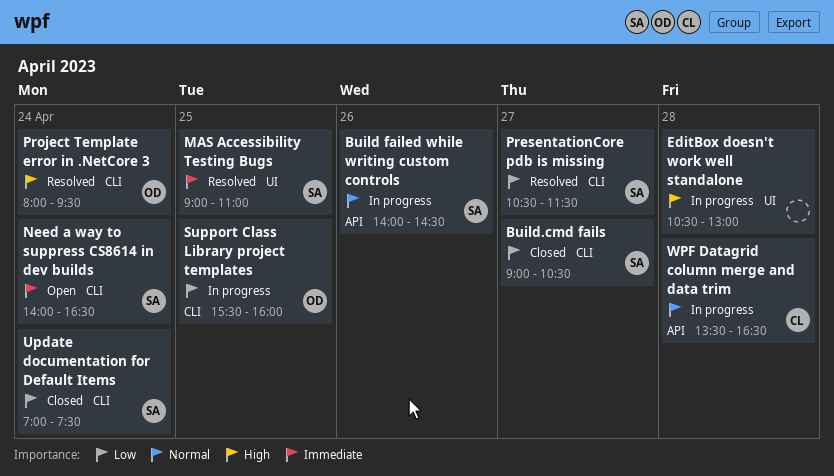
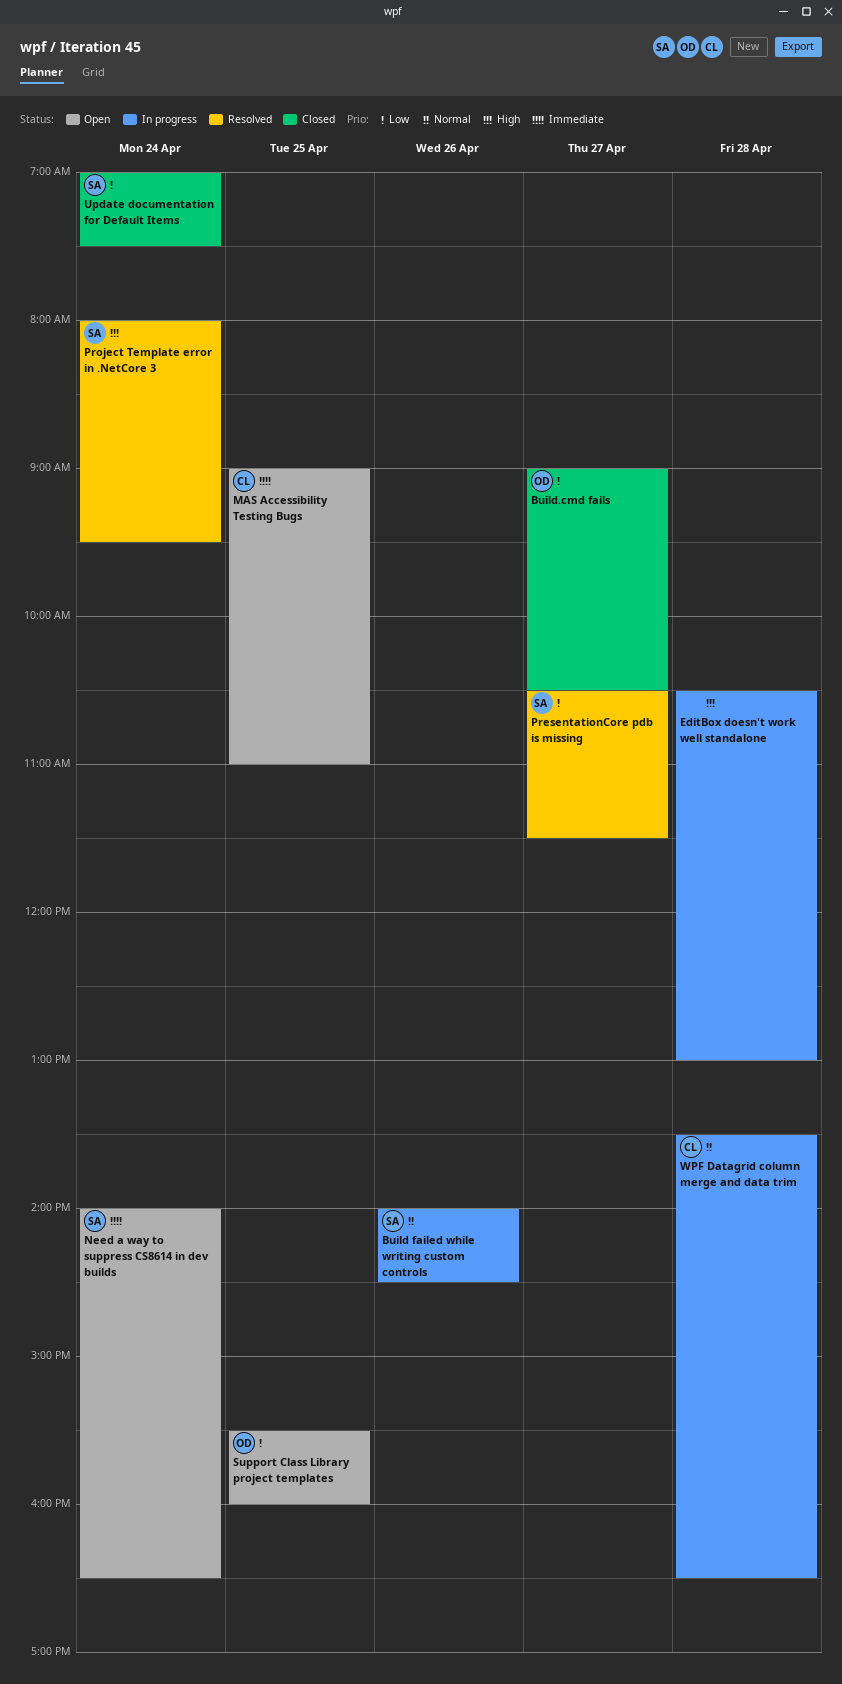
Build.cmd fails, owner: SA -> OD
MAS Accessibility Testing Bugs, status: Resolved -> Open
MAS Accessibility Testing Bugs, owner: SA -> CL
Project Template error in .NetCore 3, owner: OD -> SA
Support Class Library project templates, status: In progress -> Open

